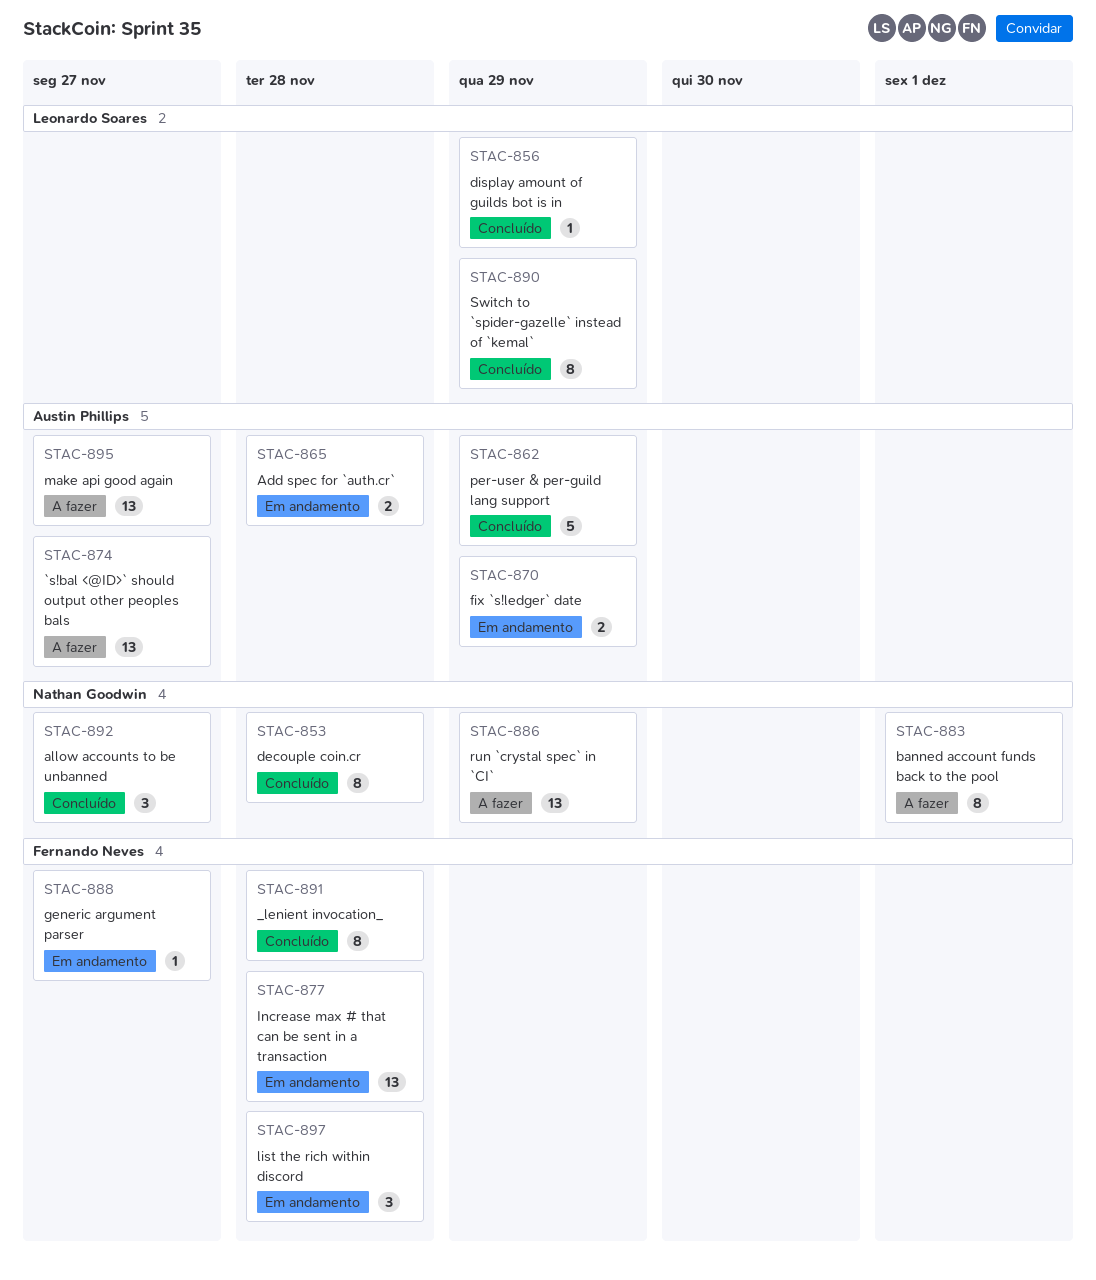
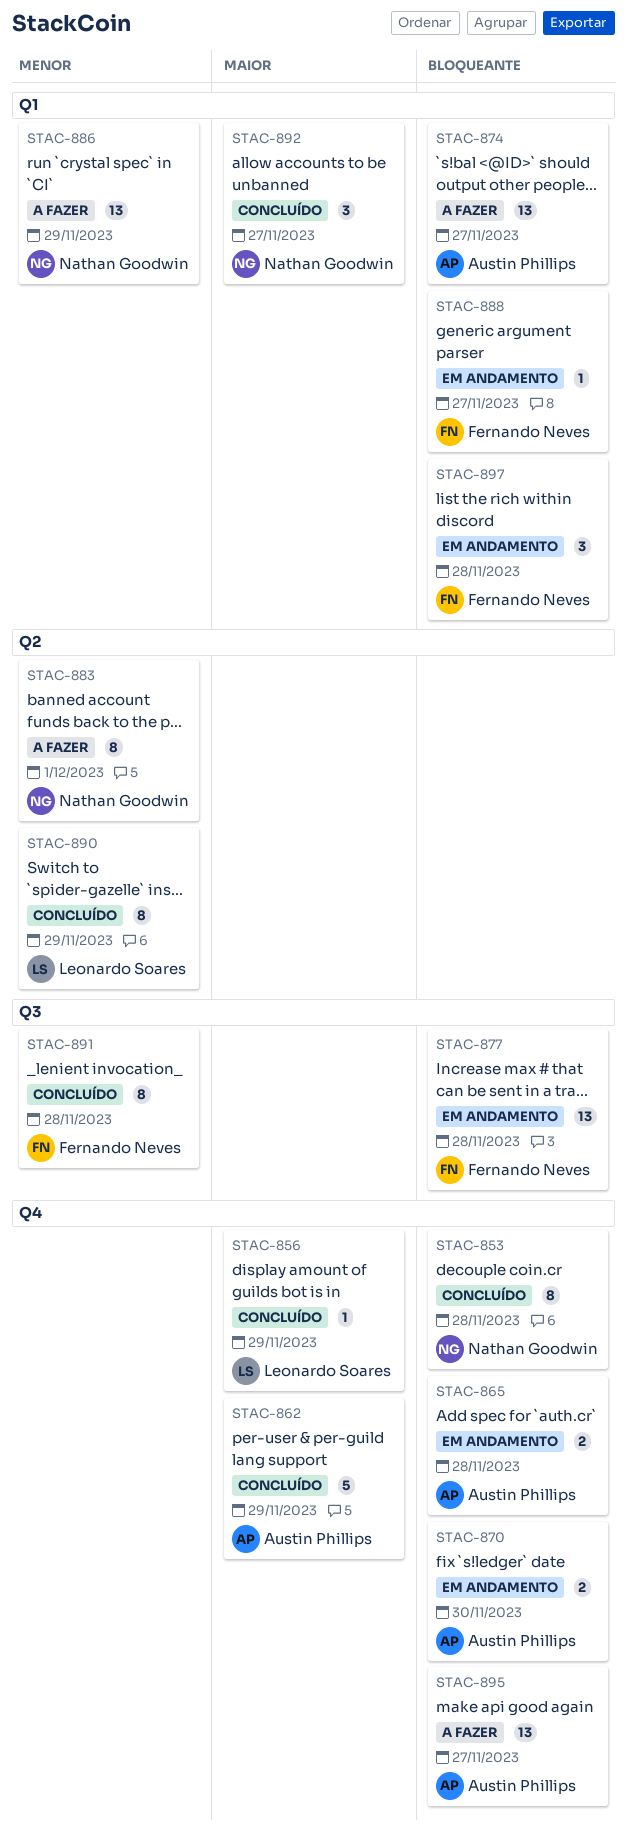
STAC-870, due: Nov 29 -> Nov 30

